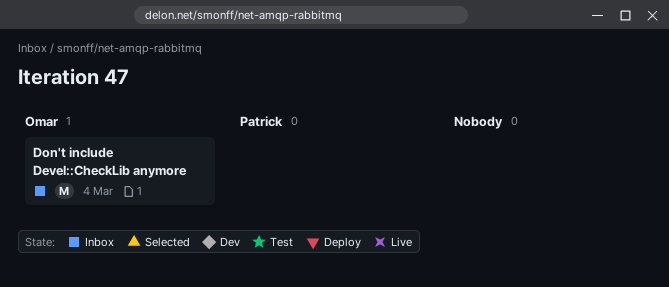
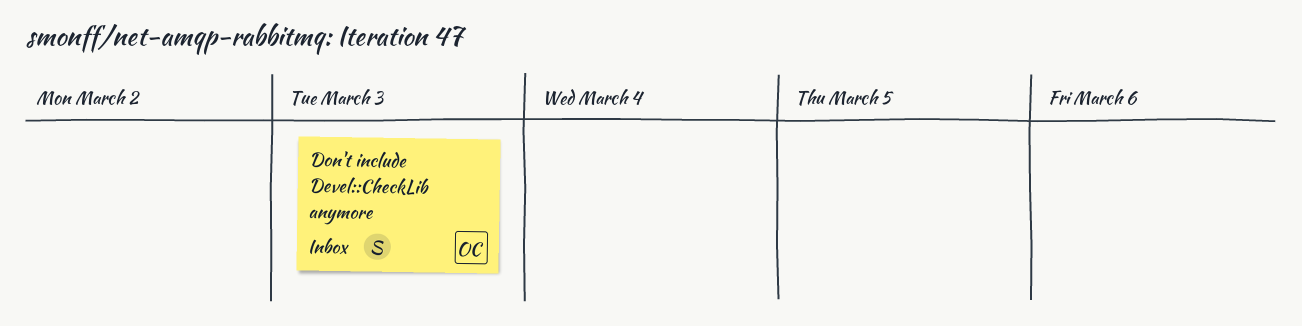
Don't include Devel::CheckLib anymore, estimate: M -> S
Don't include Devel::CheckLib anymore, due: Mar 4 -> Mar 3

